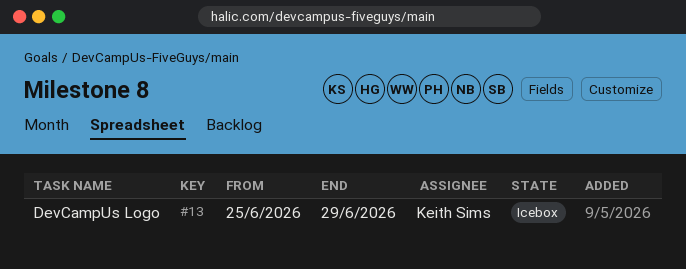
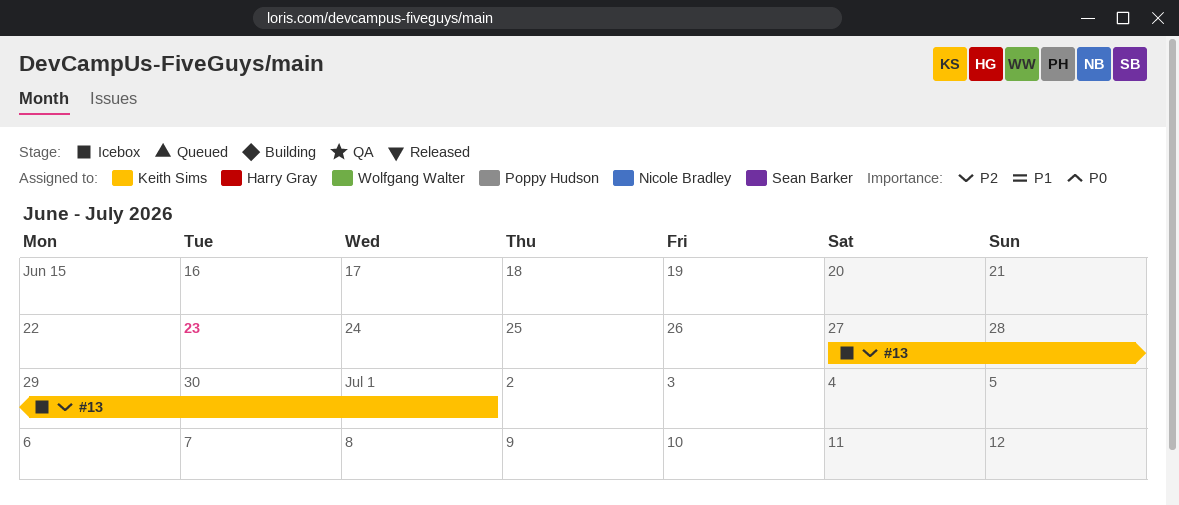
#13, start: Jun 25 -> Jun 27
#13, due: Jun 29 -> Jul 1

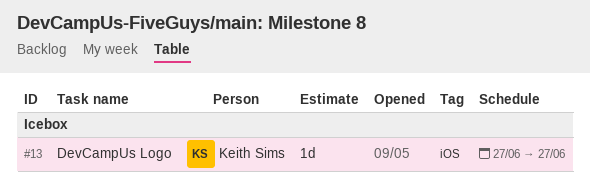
#13, due: Jul 1 -> Jun 27

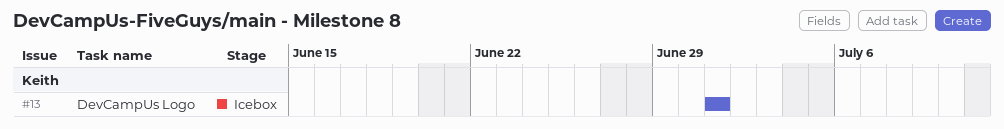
#13, start: Jun 27 -> Jul 1
#13, due: Jun 27 -> Jul 1

